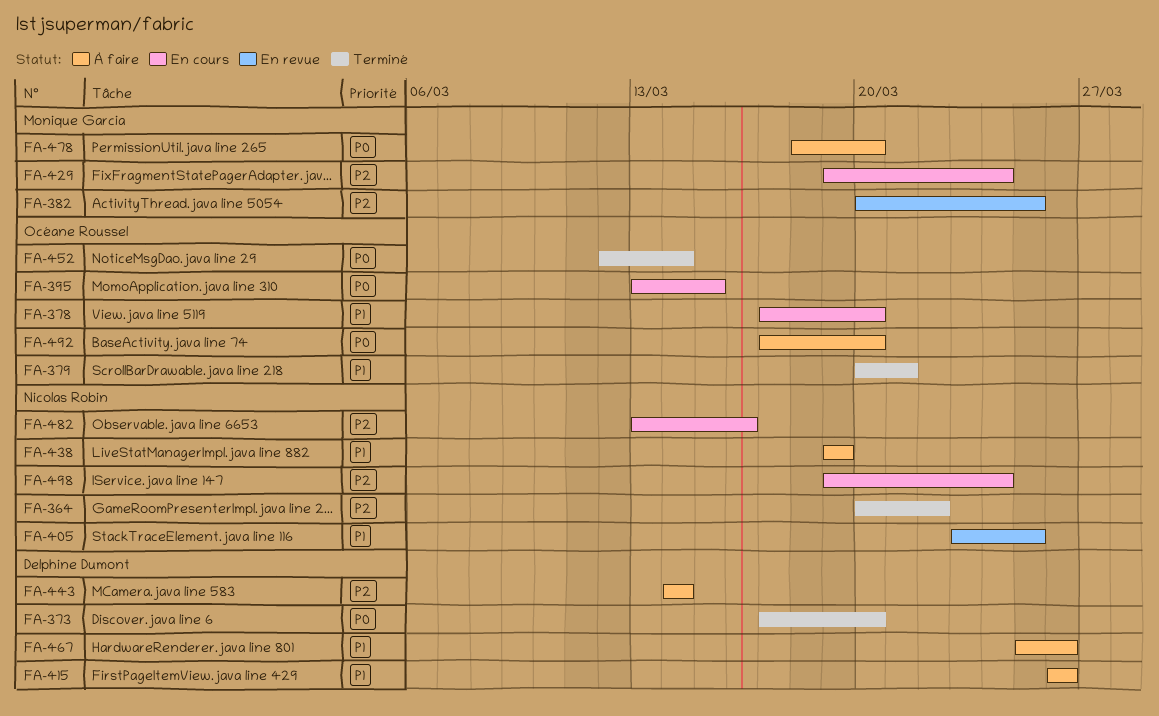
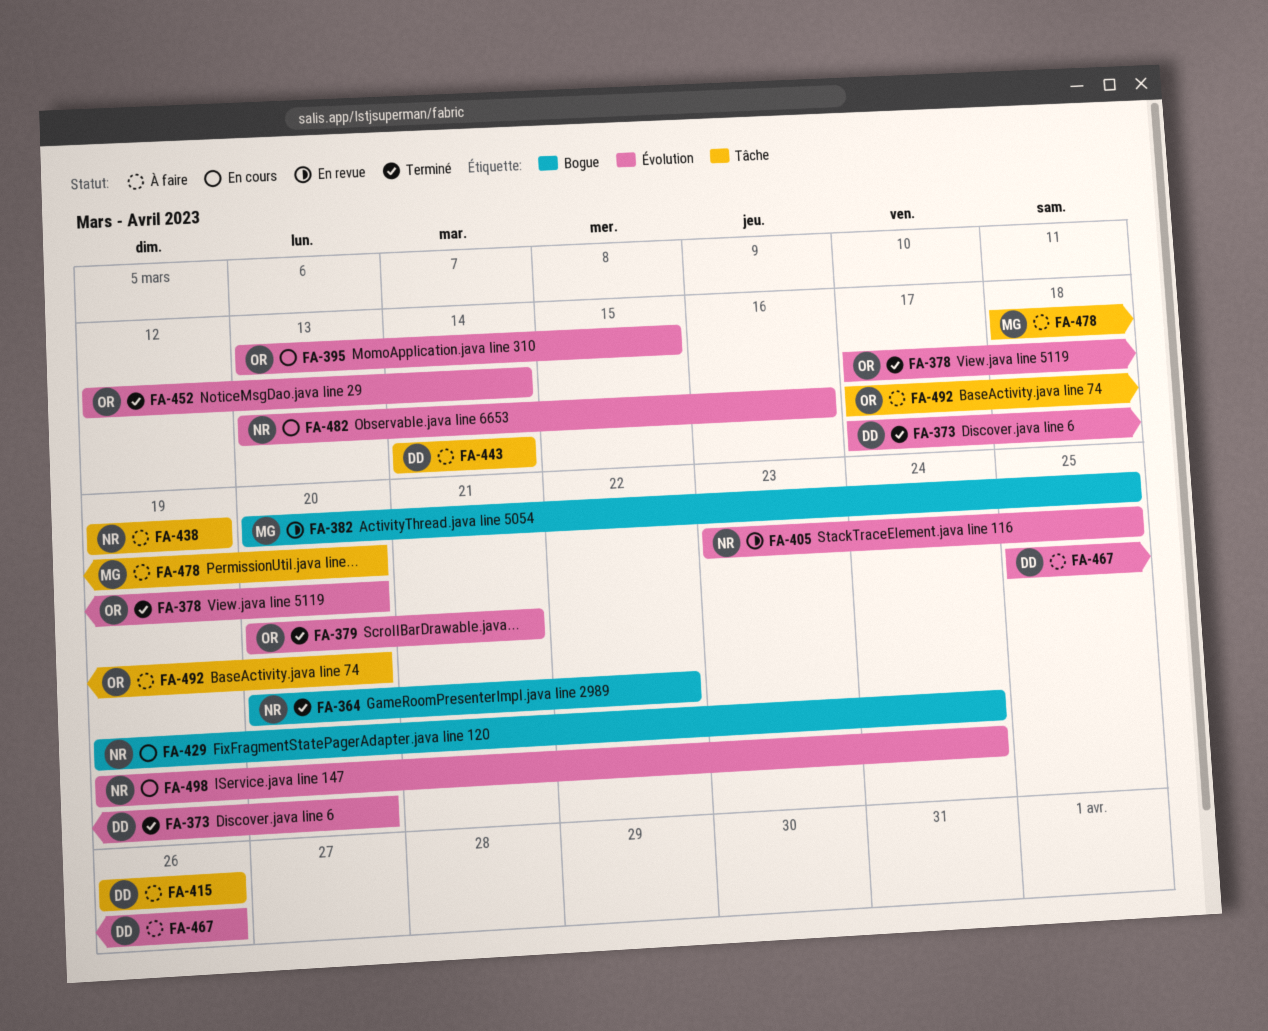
FA-378, status: En cours -> Terminé
FA-429, owner: Monique Garcia -> Nicolas Robin

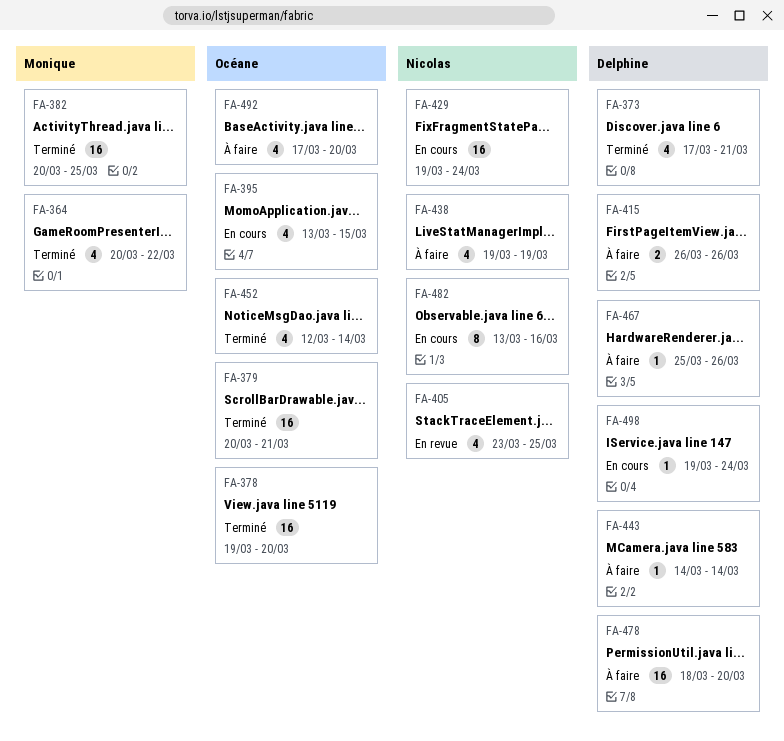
FA-364, owner: Nicolas -> Monique
FA-373, due: Mar 20 -> Mar 21
FA-378, start: Mar 17 -> Mar 19
FA-382, status: En revue -> Terminé
FA-478, owner: Monique -> Delphine
FA-498, owner: Nicolas -> Delphine

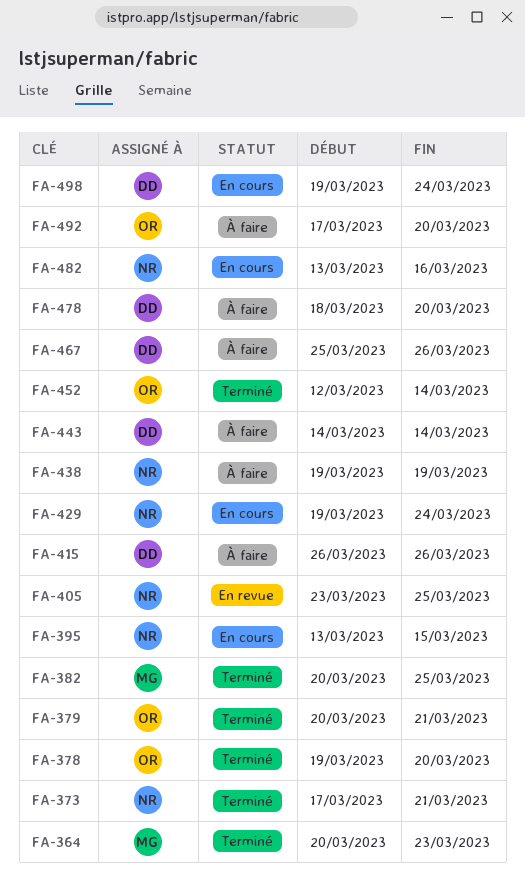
FA-364, due: Mar 22 -> Mar 23
FA-373, owner: Delphine -> Nicolas
FA-395, owner: Océane -> Nicolas

